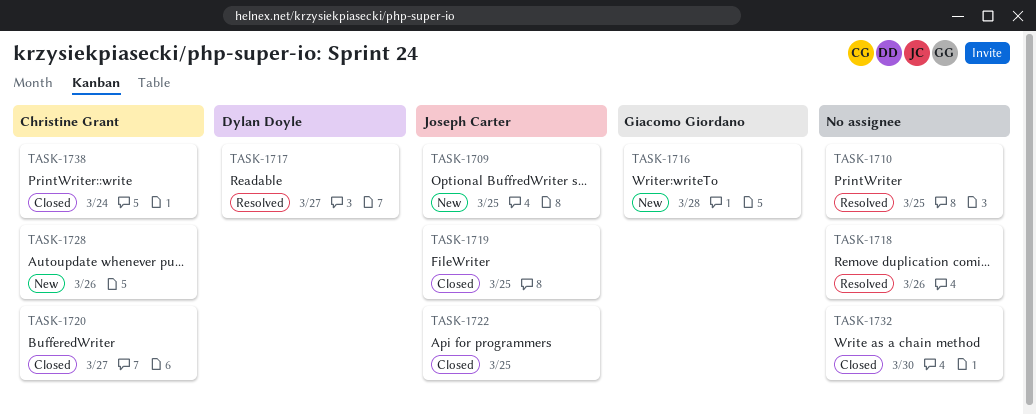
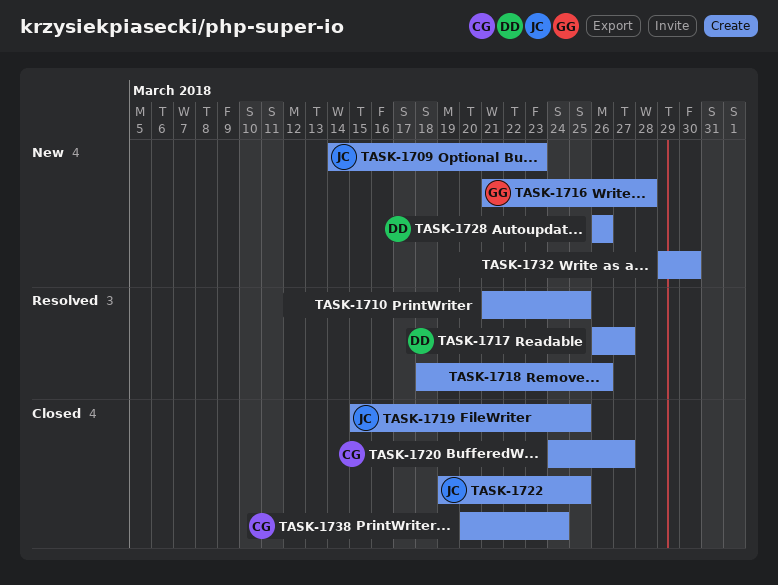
TASK-1709, due: Mar 25 -> Mar 23
TASK-1728, owner: Christine Grant -> Dylan Doyle
TASK-1732, status: Closed -> New

